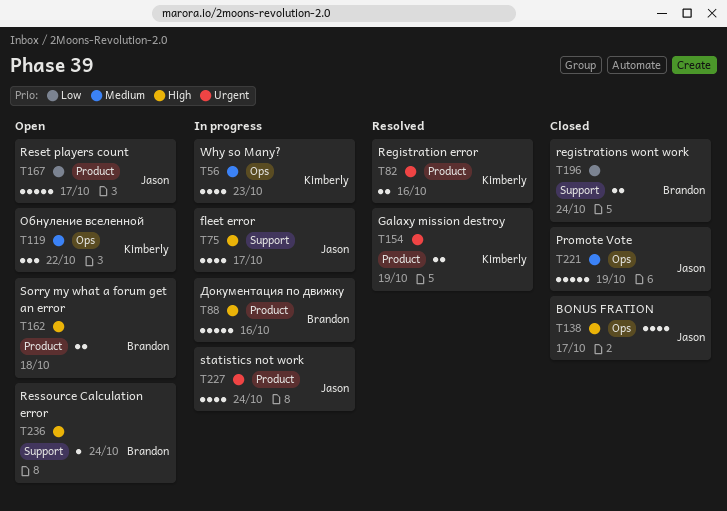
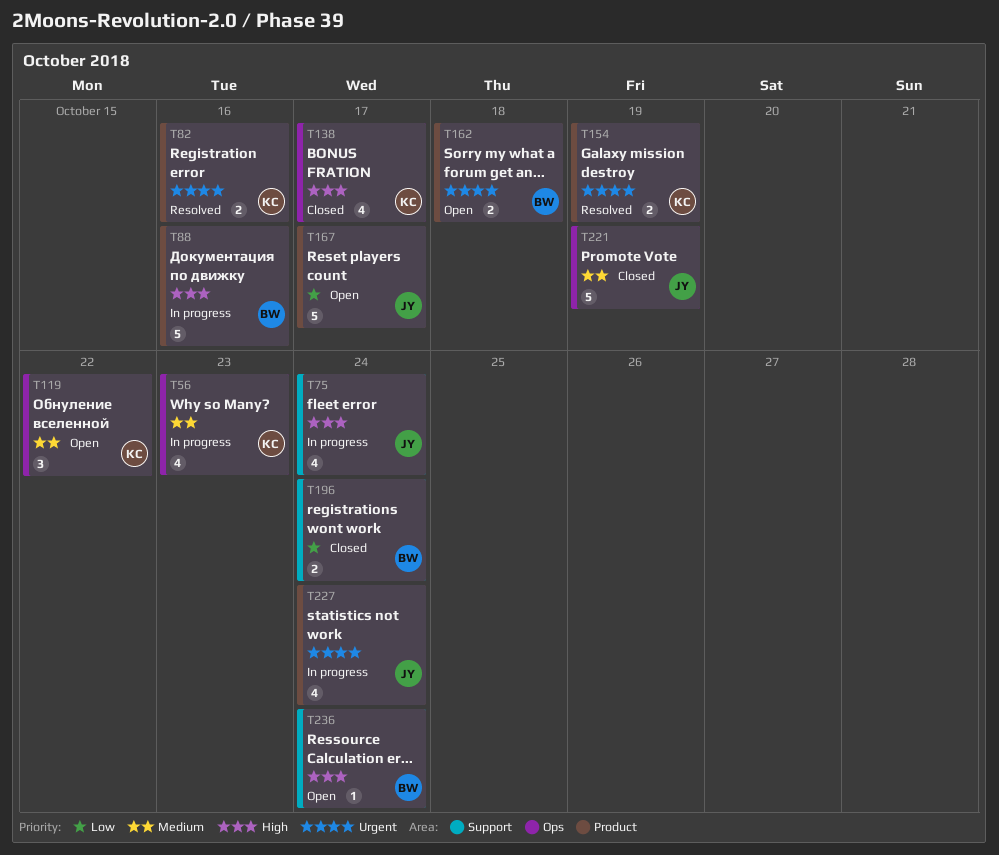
T75, due: Oct 17 -> Oct 24
T138, owner: Jason -> Kimberly
T162, priority: High -> Urgent

